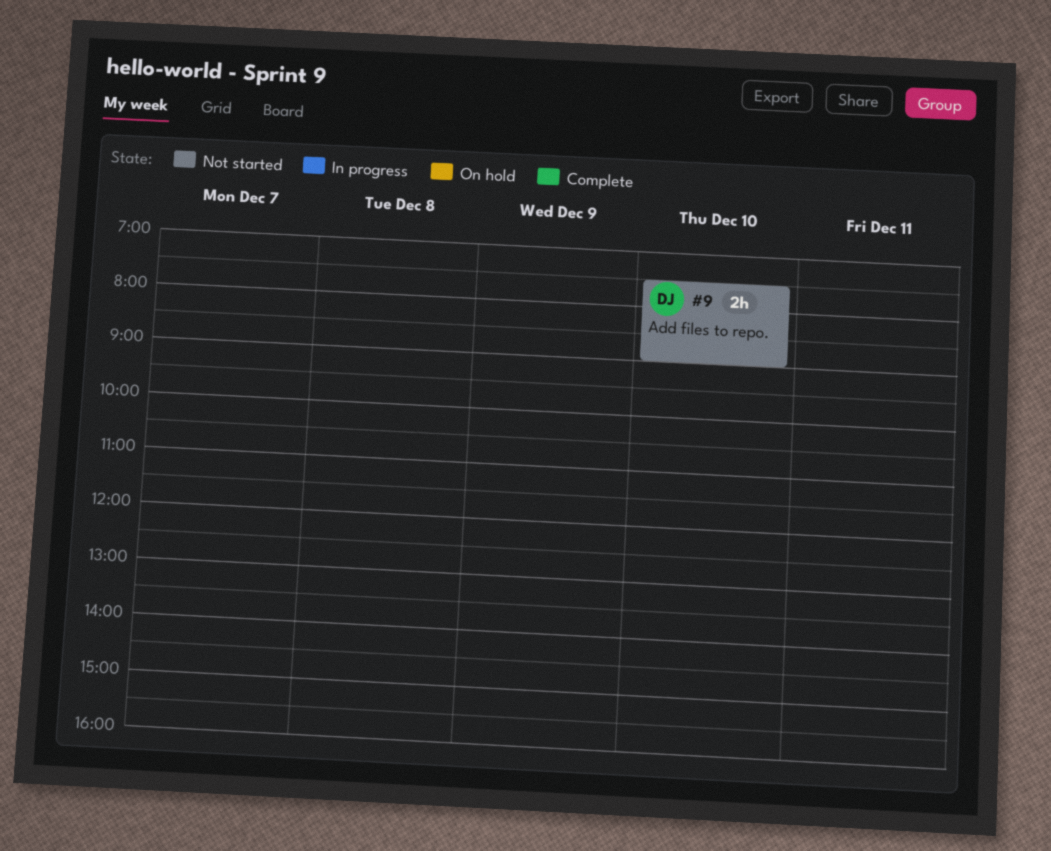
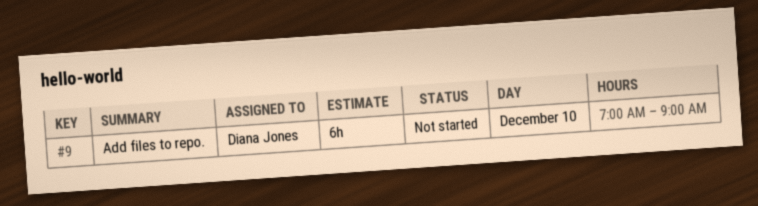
#9, estimate: 2h -> 6h
#9, begins: 07:30 -> 07:00

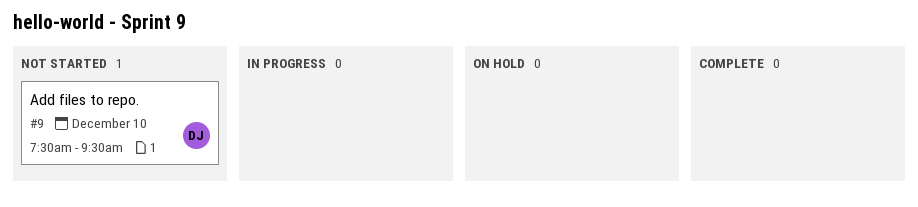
#9, begins: 07:00 -> 07:30
#9, ends: 09:00 -> 09:30

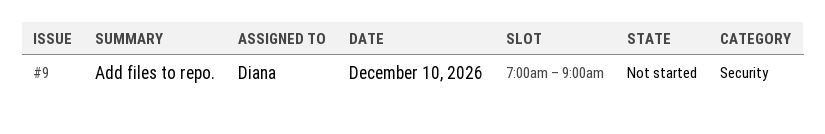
#9, begins: 07:30 -> 07:00
#9, ends: 09:30 -> 09:00

